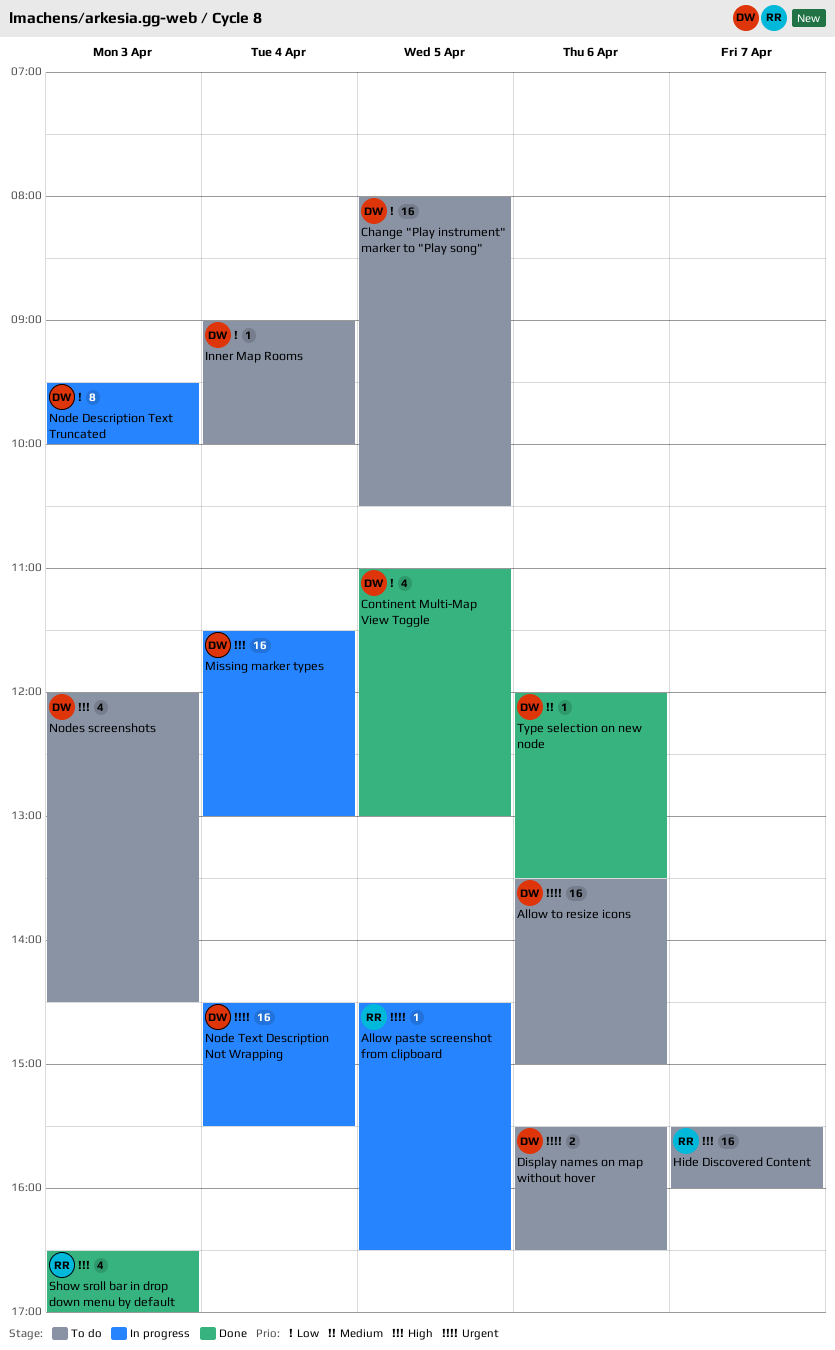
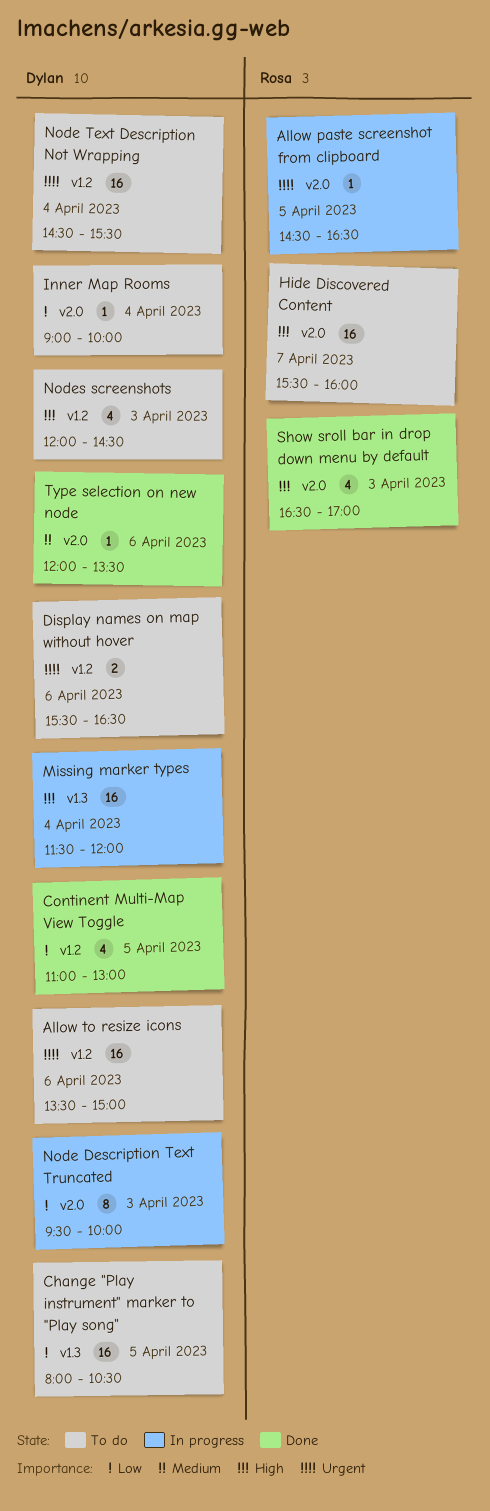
Missing marker types, ends: 13:00 -> 12:00
Node Text Description Not Wrapping, status: In progress -> To do

